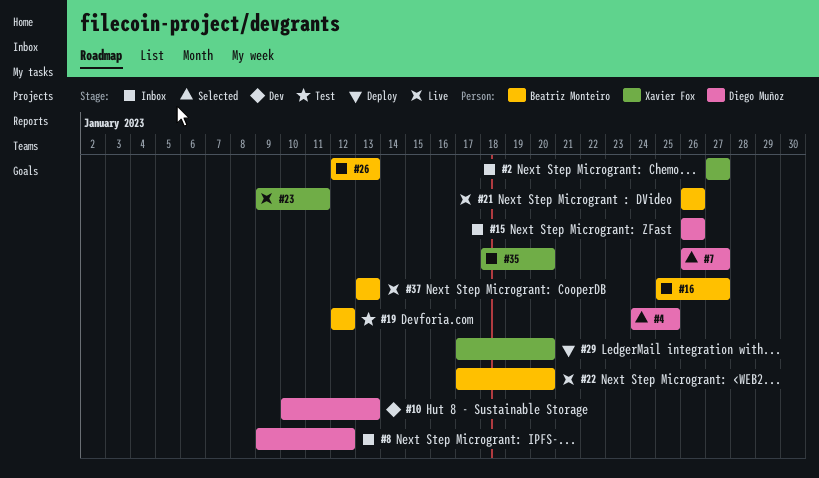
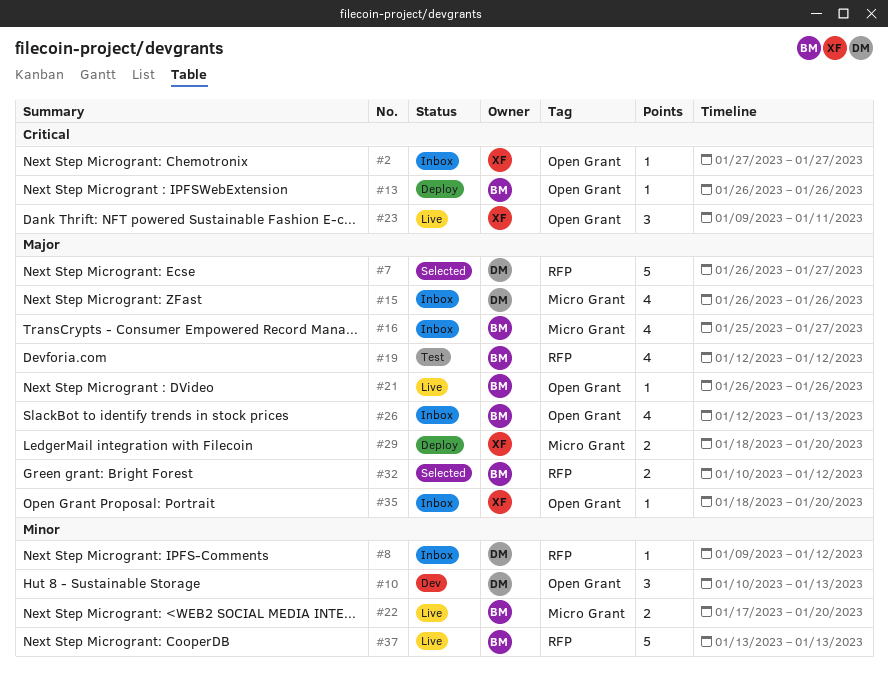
#4: present -> none
#13: none -> present
#29, start: Jan 17 -> Jan 18
#32: none -> present

